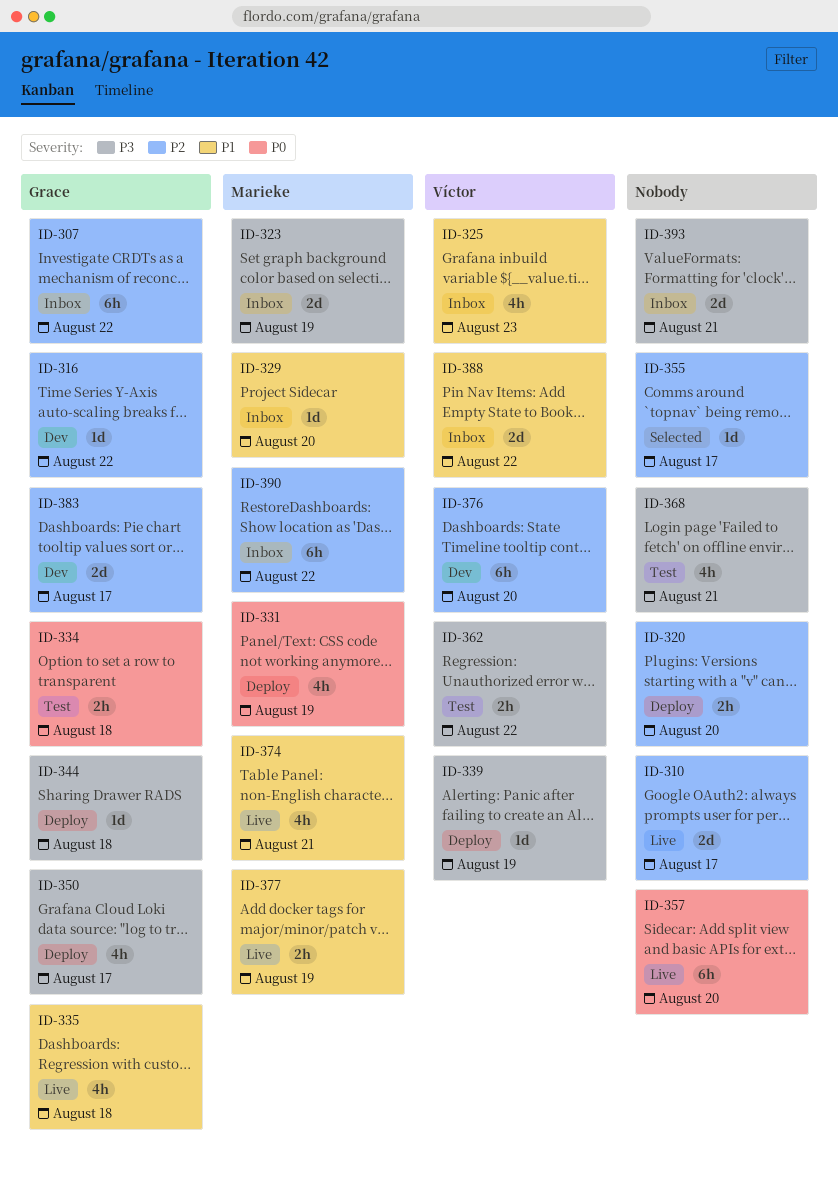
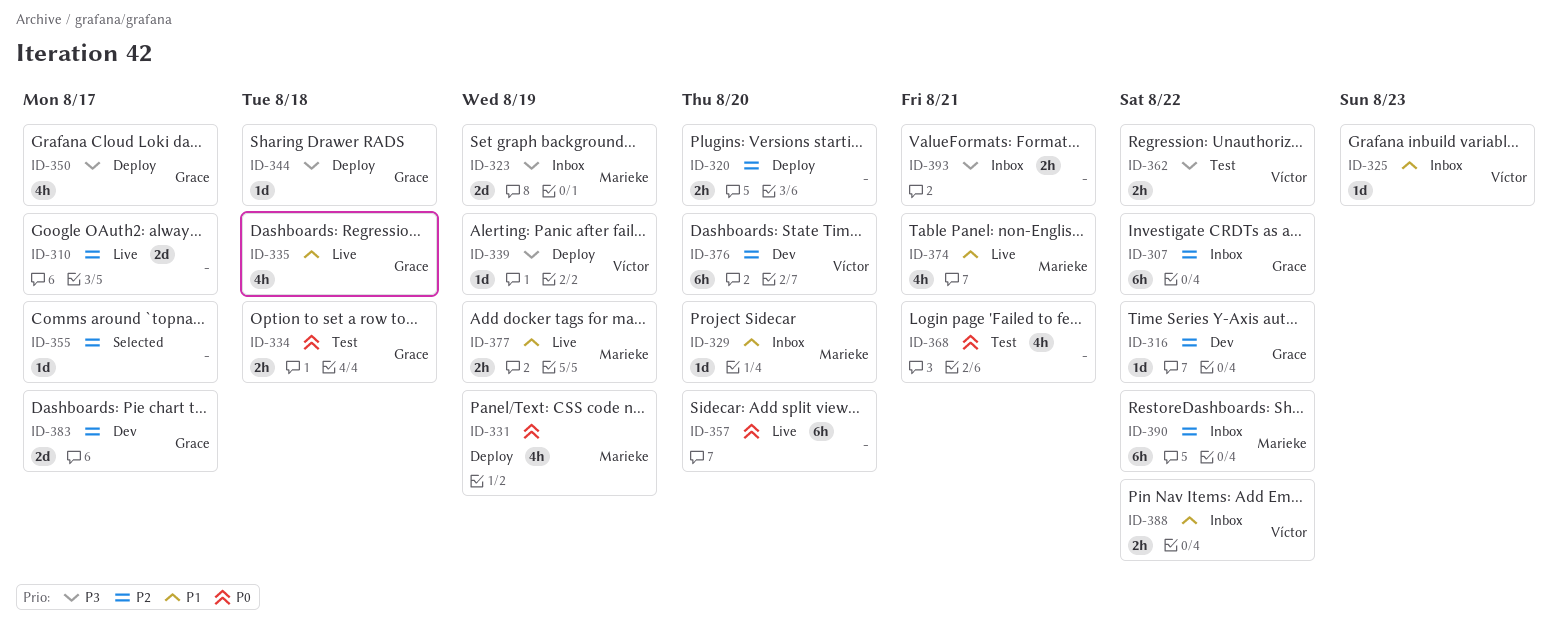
ID-325, estimate: 4h -> 1d
ID-368, priority: P3 -> P0
ID-388, estimate: 2d -> 2h
ID-393, estimate: 2d -> 2h

